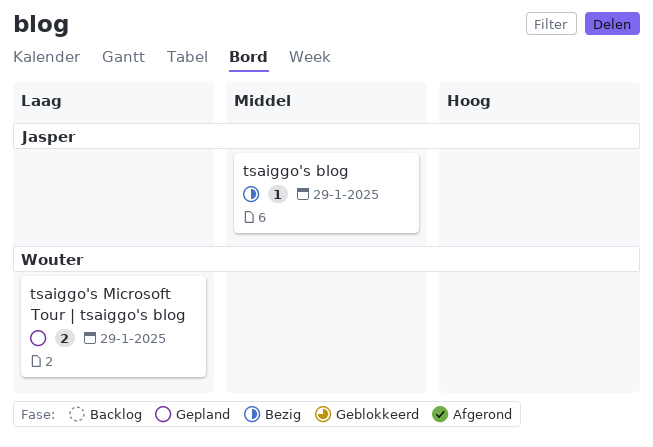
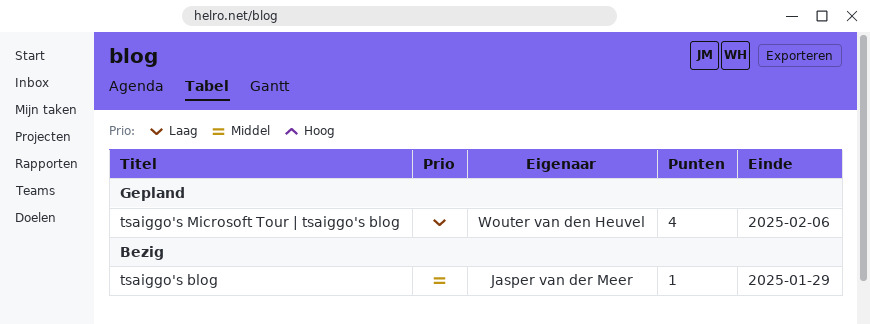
tsaiggo's Microsoft Tour | tsaiggo's blog, estimate: 2 -> 4
tsaiggo's Microsoft Tour | tsaiggo's blog, due: Jan 29 -> Feb 6

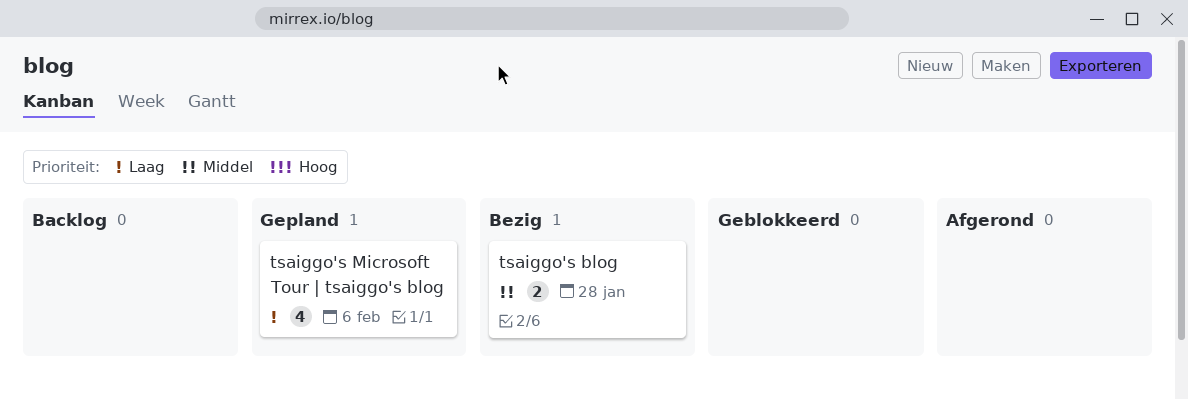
tsaiggo's blog, estimate: 1 -> 2
tsaiggo's blog, due: Jan 29 -> Jan 28

